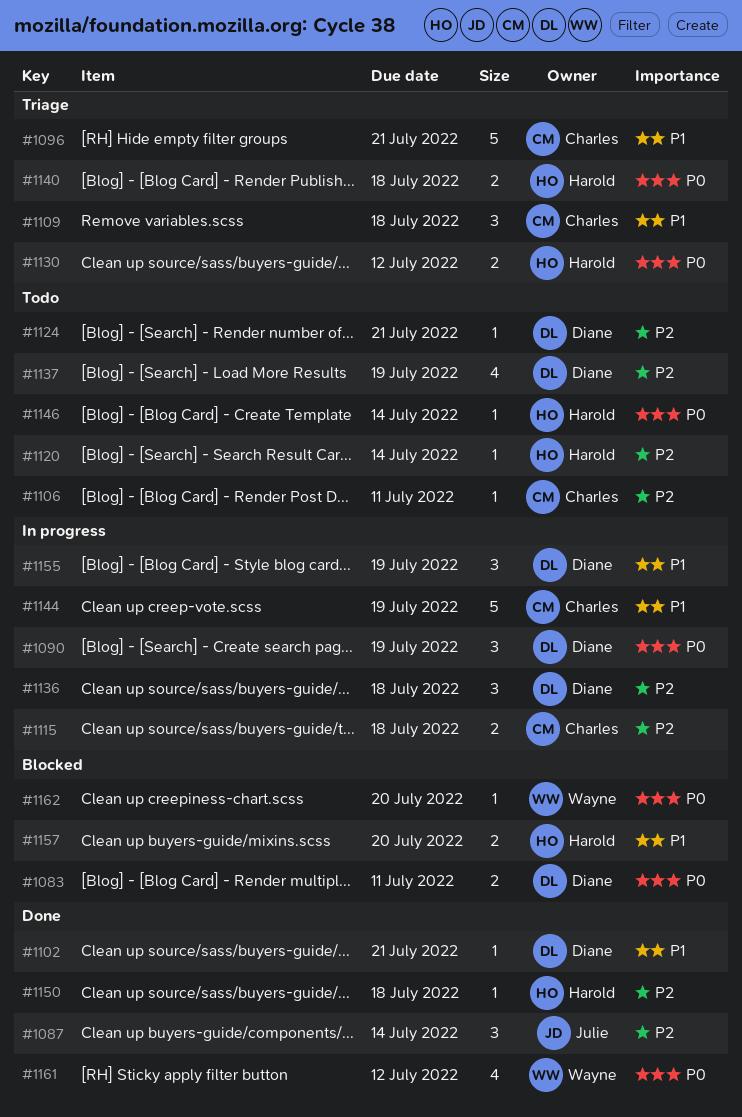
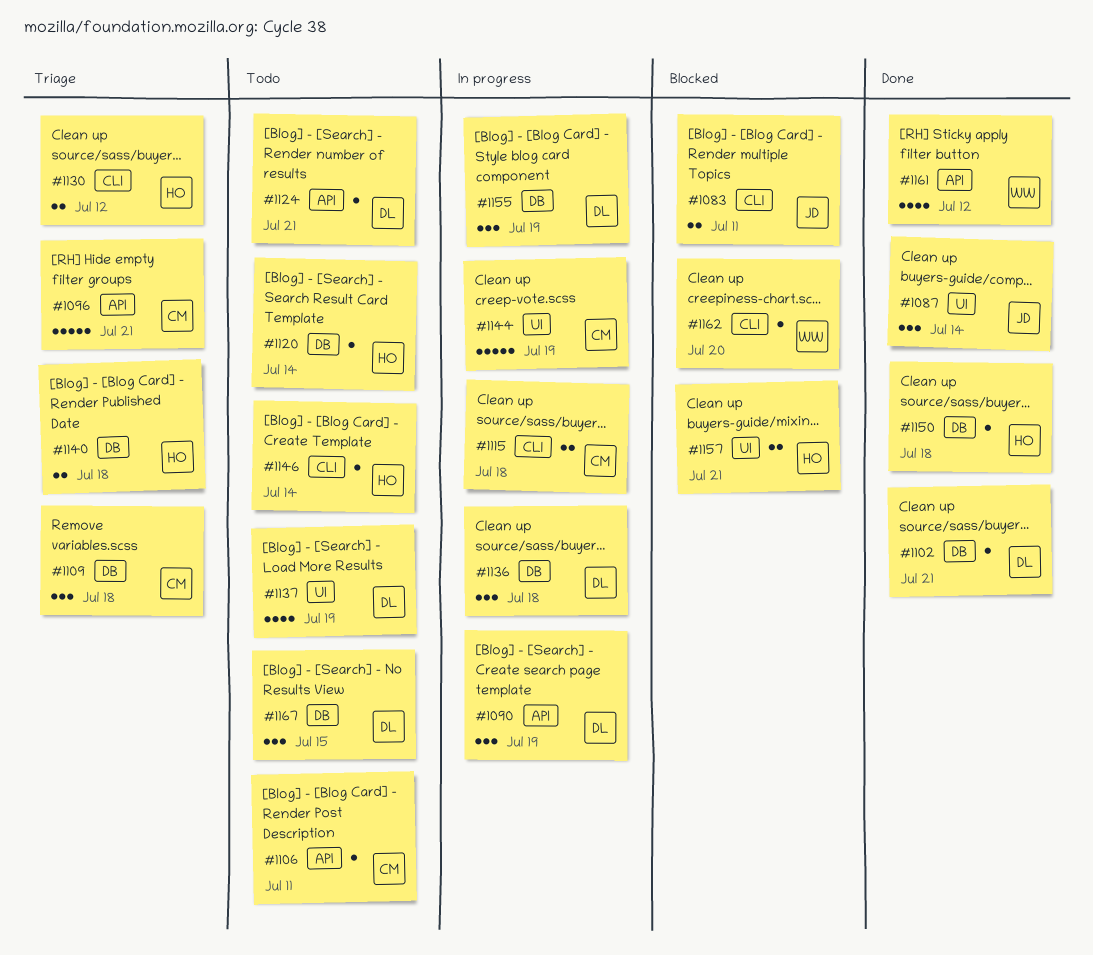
#1083, owner: Diane -> Julie
#1157, due: Jul 20 -> Jul 21
#1167: none -> present

